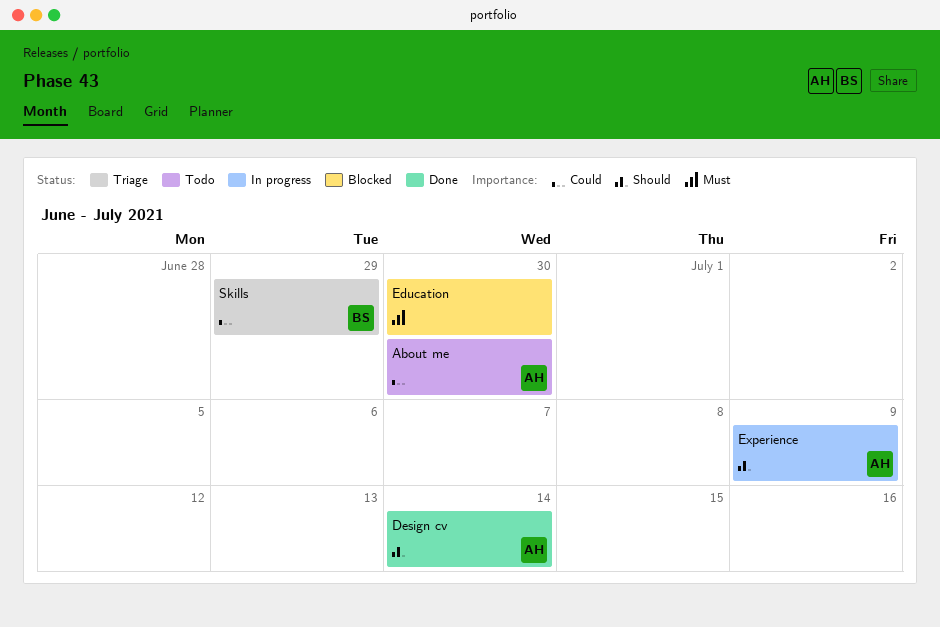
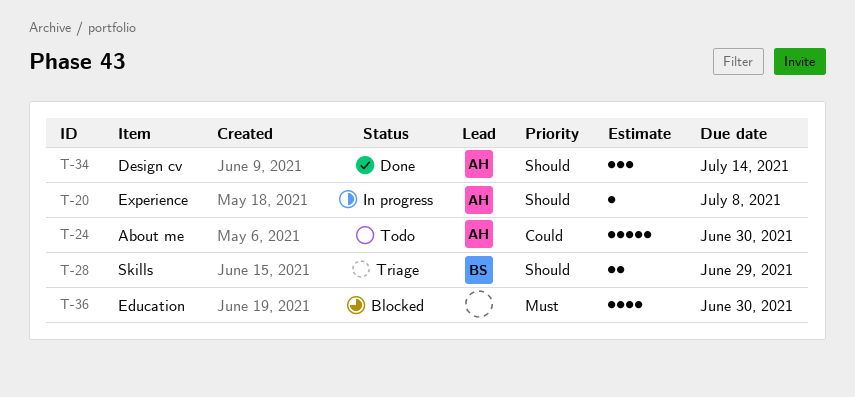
Experience, due: Jul 9 -> Jul 8
Skills, priority: Could -> Should

